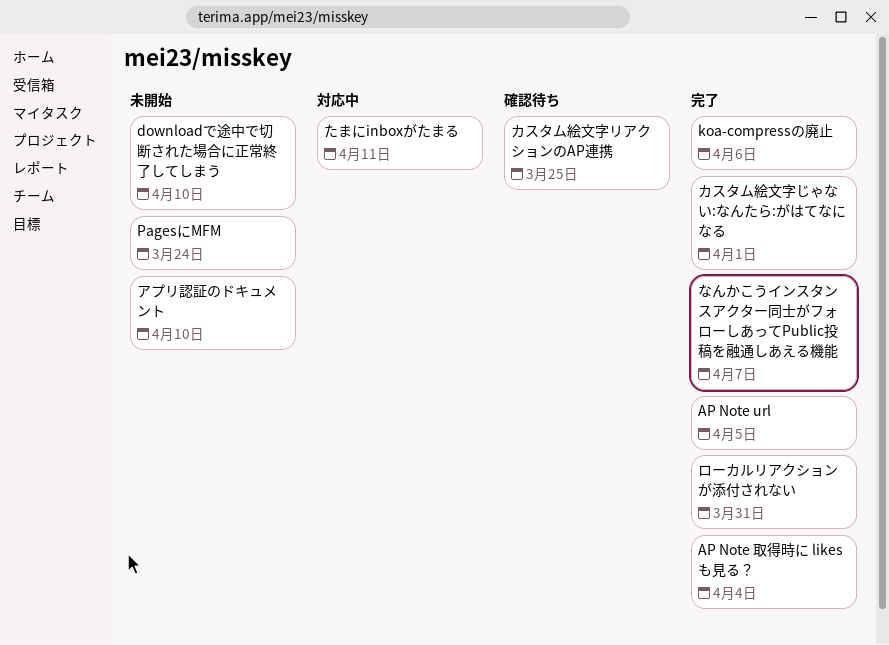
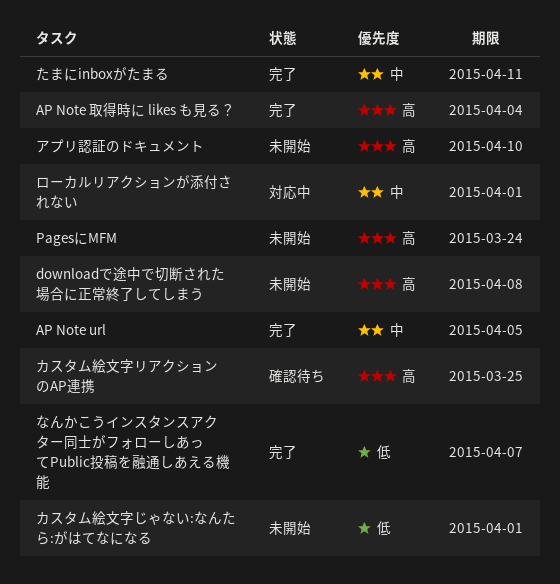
downloadで途中で切断された場合に正常終了してしまう, due: Apr 10 -> Apr 8
koa-compressの廃止: present -> none
たまにinboxがたまる, status: 対応中 -> 完了
カスタム絵文字じゃない:なんたら:がはてなになる, status: 完了 -> 未開始
ローカルリアクションが添付されない, status: 完了 -> 対応中
ローカルリアクションが添付されない, due: Mar 31 -> Apr 1

